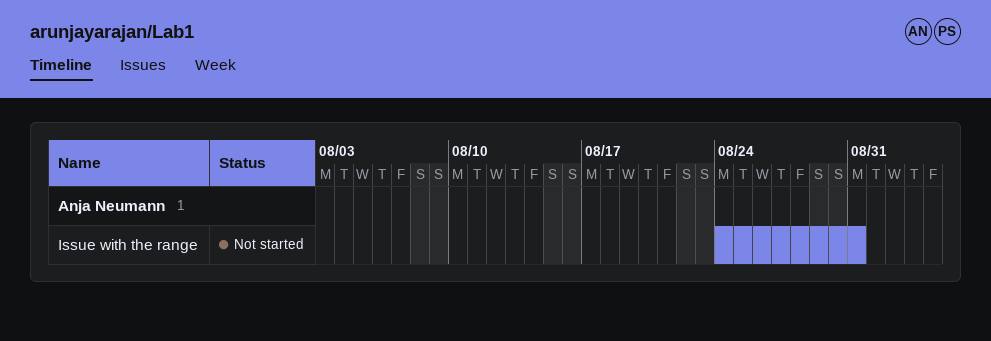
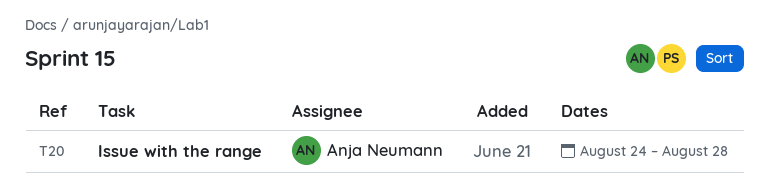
Issue with the range, due: Aug 31 -> Aug 28

